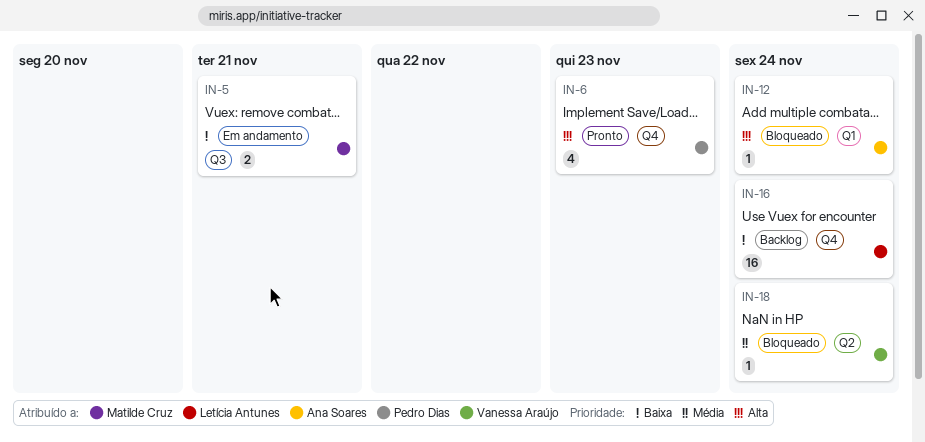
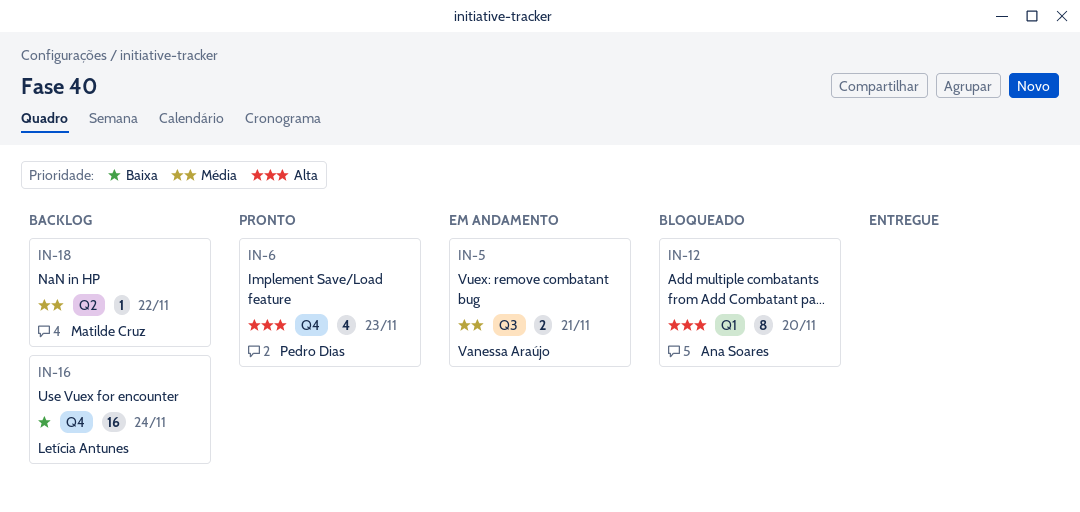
IN-5, owner: Matilde Cruz -> Vanessa Araújo
IN-5, priority: Baixa -> Média
IN-12, estimate: 1 -> 8
IN-12, due: Nov 24 -> Nov 20
IN-18, status: Bloqueado -> Backlog
IN-18, owner: Vanessa Araújo -> Matilde Cruz
IN-18, due: Nov 24 -> Nov 22

